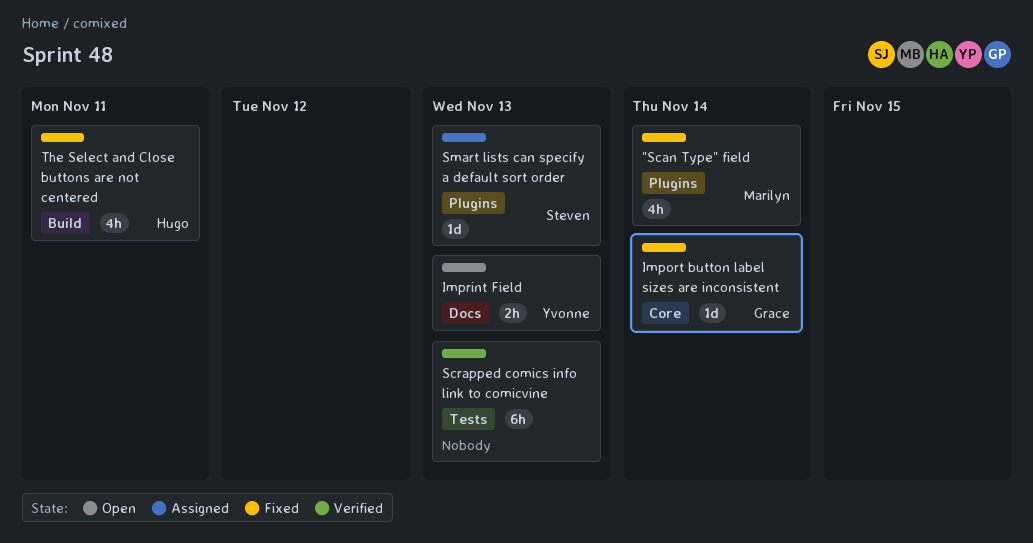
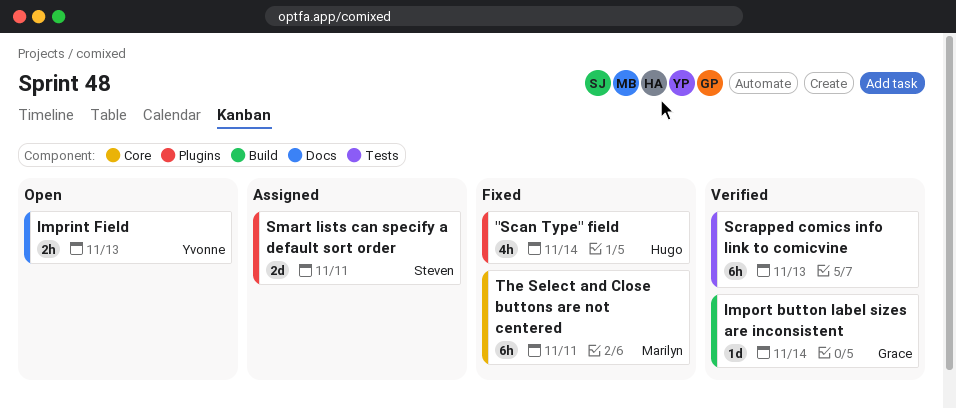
"Scan Type" field, owner: Marilyn -> Hugo
Import button label sizes are inconsistent, status: Fixed -> Verified
Import button label sizes are inconsistent, label: Core -> Build
Smart lists can specify a default sort order, estimate: 1d -> 2d
Smart lists can specify a default sort order, due: Nov 13 -> Nov 11
The Select and Close buttons are not centered, owner: Hugo -> Marilyn
The Select and Close buttons are not centered, label: Build -> Core
The Select and Close buttons are not centered, estimate: 4h -> 6h

